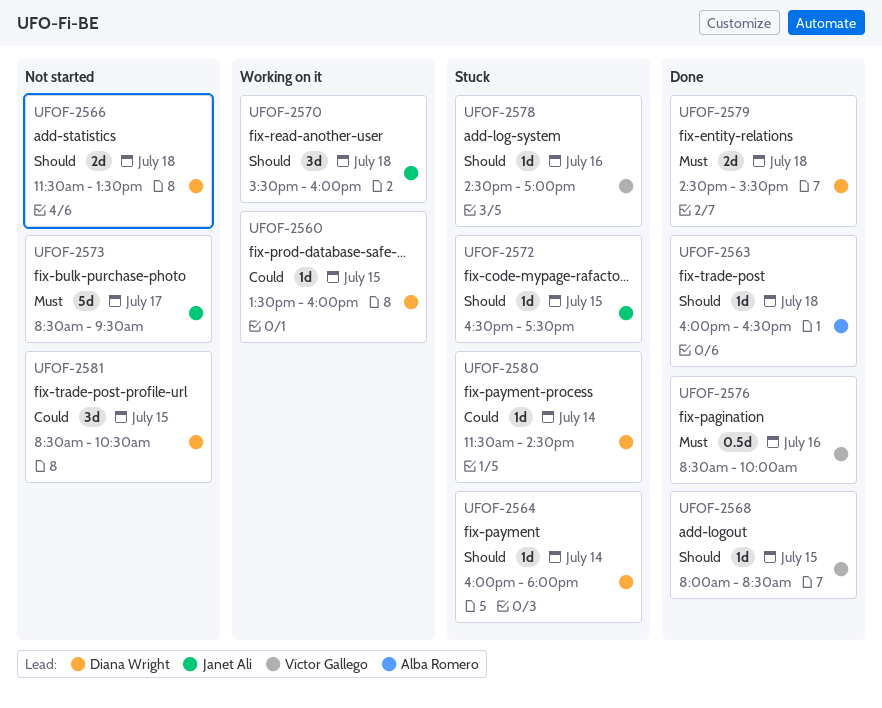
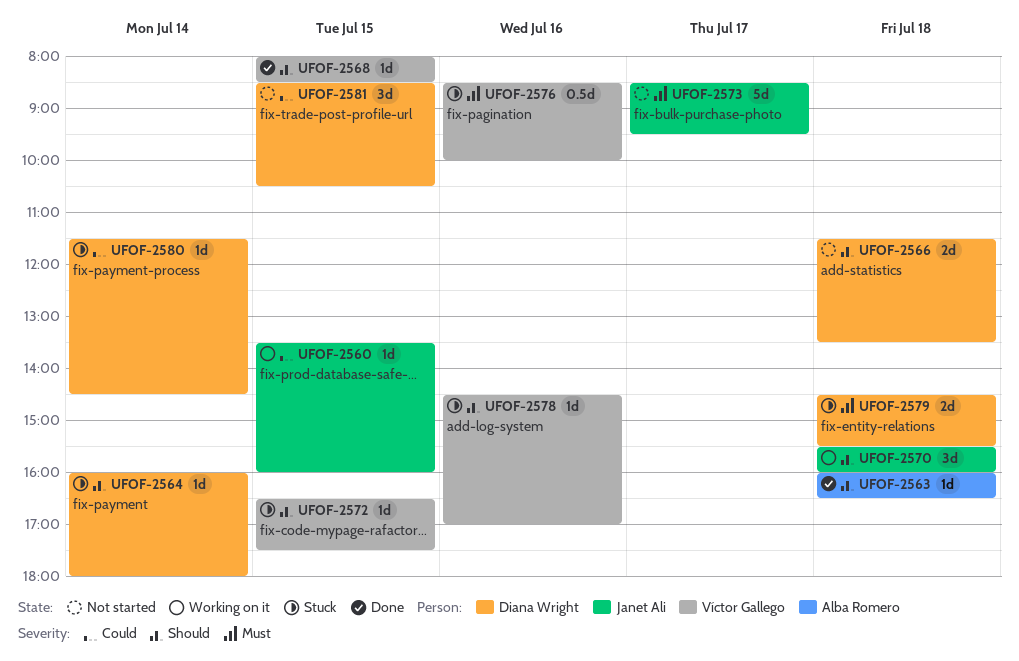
UFOF-2560, owner: Diana Wright -> Janet Ali
UFOF-2572, owner: Janet Ali -> Víctor Gallego
UFOF-2576, status: Done -> Stuck
UFOF-2579, status: Done -> Stuck

